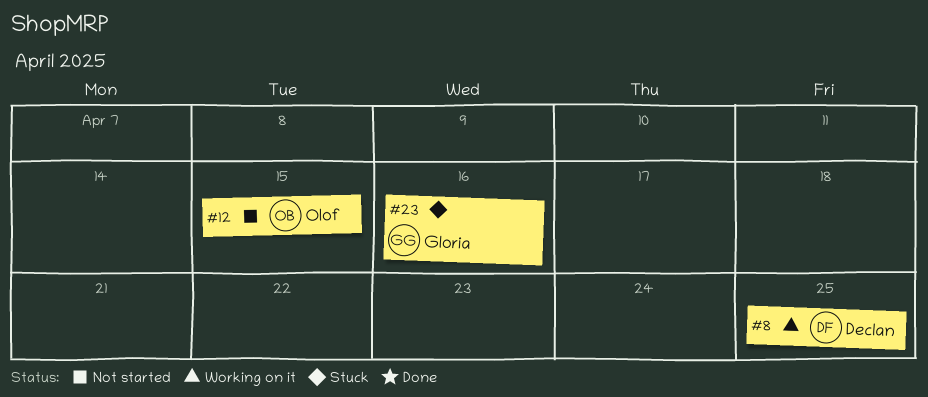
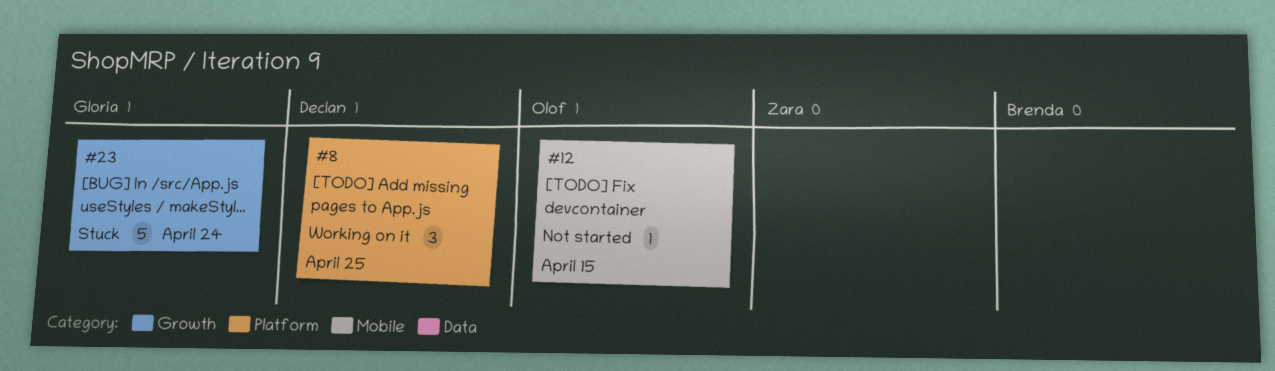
#23, due: Apr 16 -> Apr 24

